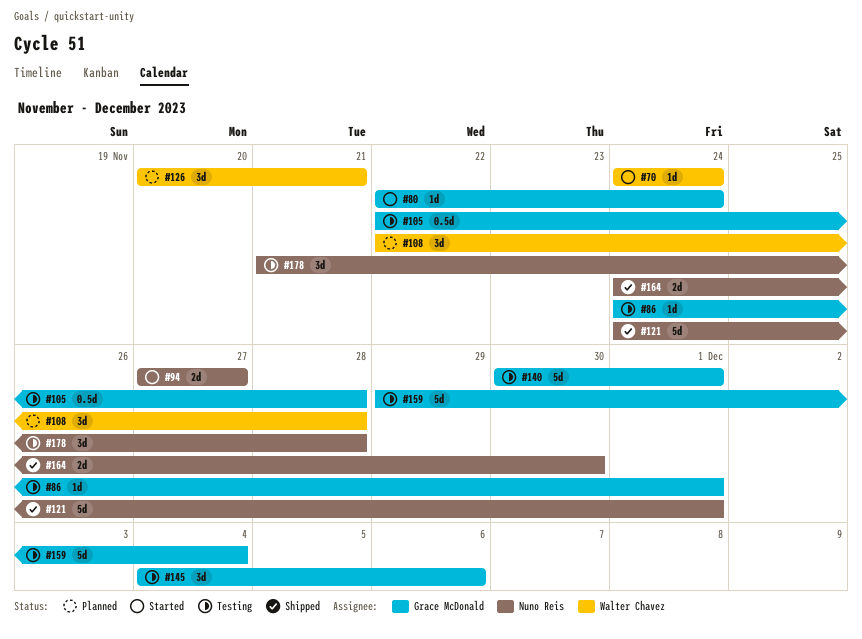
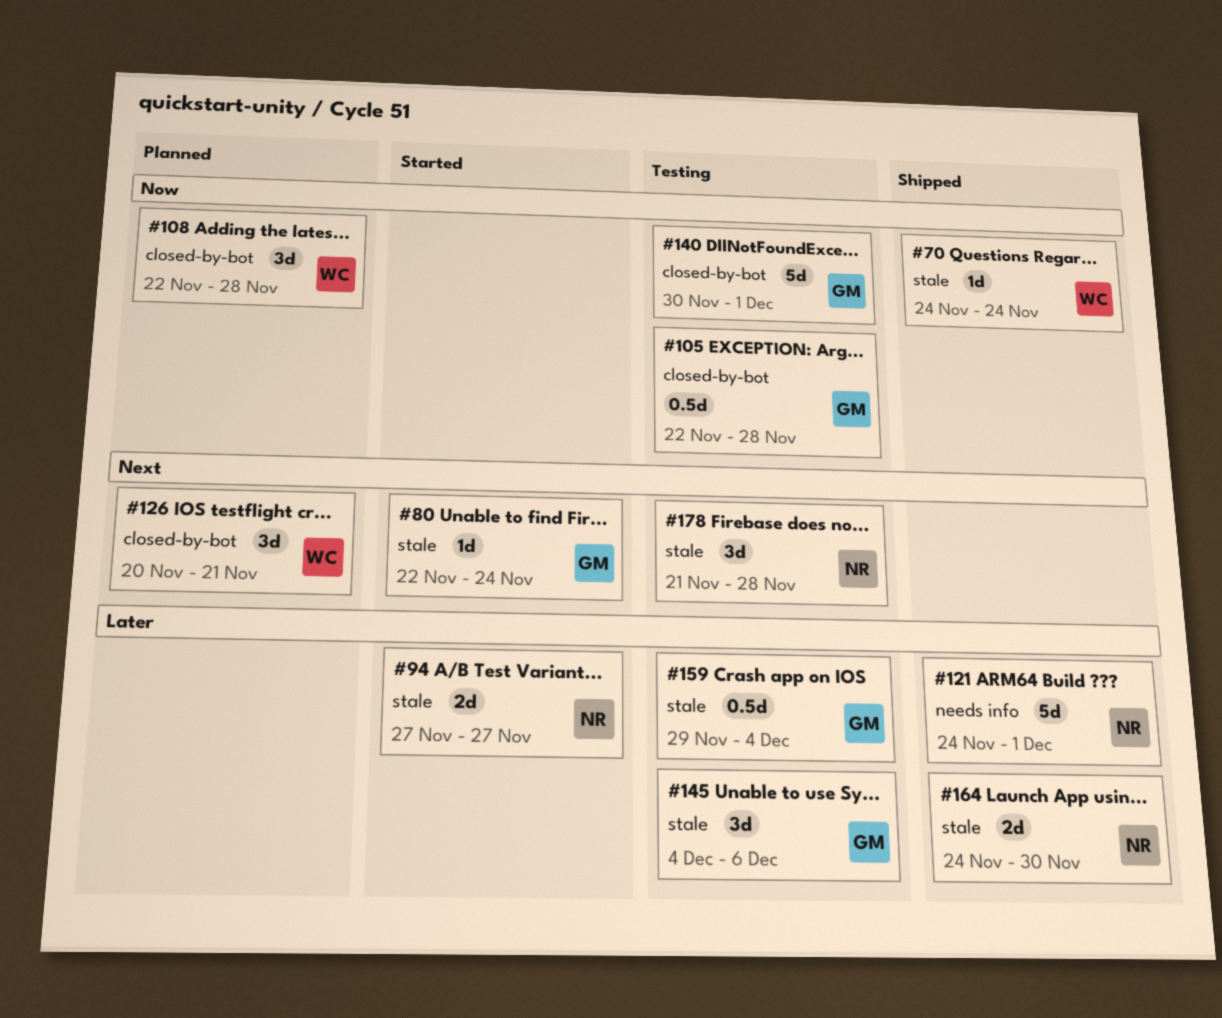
#70, status: Started -> Shipped
#86: present -> none
#159, estimate: 5d -> 0.5d

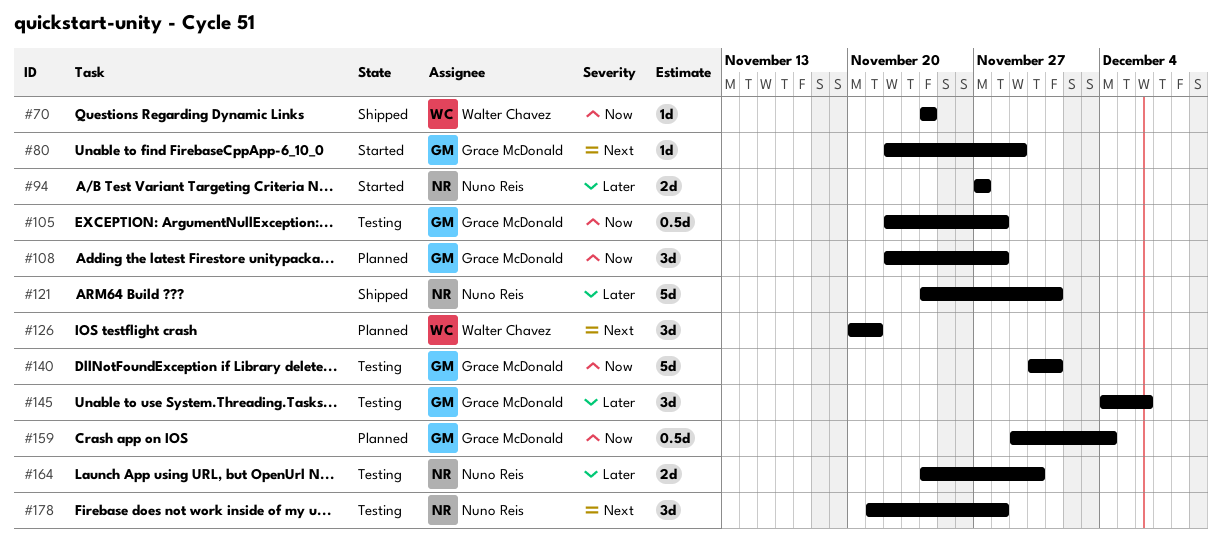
#80, due: Nov 24 -> Nov 29
#108, owner: Walter Chavez -> Grace McDonald
#159, status: Testing -> Planned
#159, priority: Later -> Now
#164, status: Shipped -> Testing

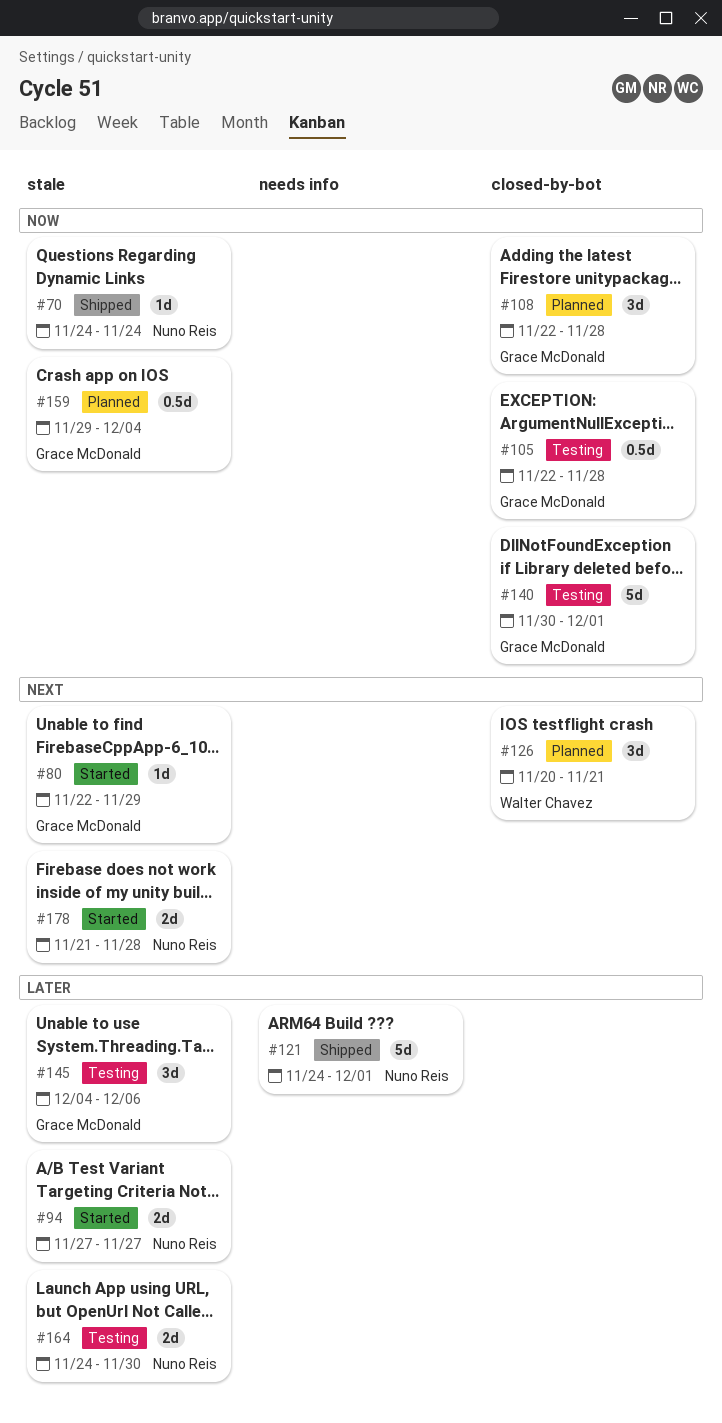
#70, owner: Walter Chavez -> Nuno Reis
#178, status: Testing -> Started
#178, estimate: 3d -> 2d

